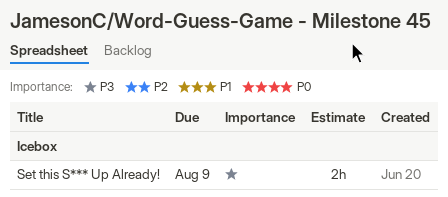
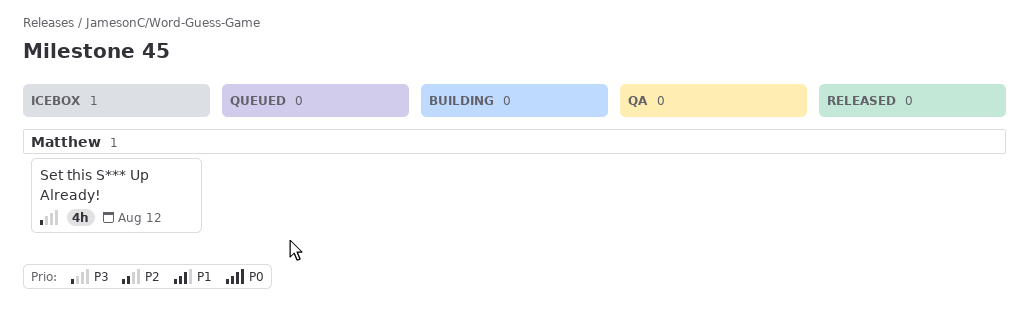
Set this S*** Up Already!, estimate: 2h -> 4h
Set this S*** Up Already!, due: Aug 9 -> Aug 12

